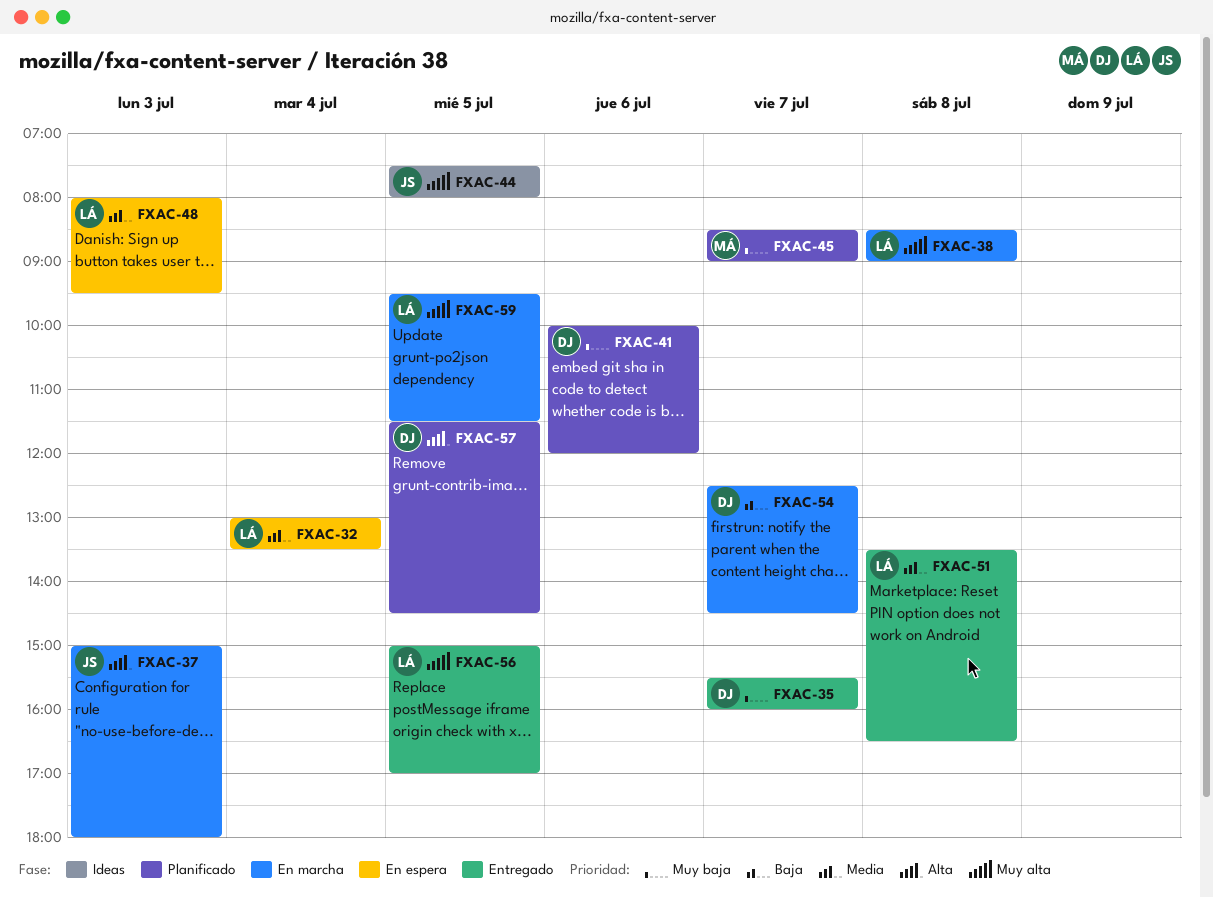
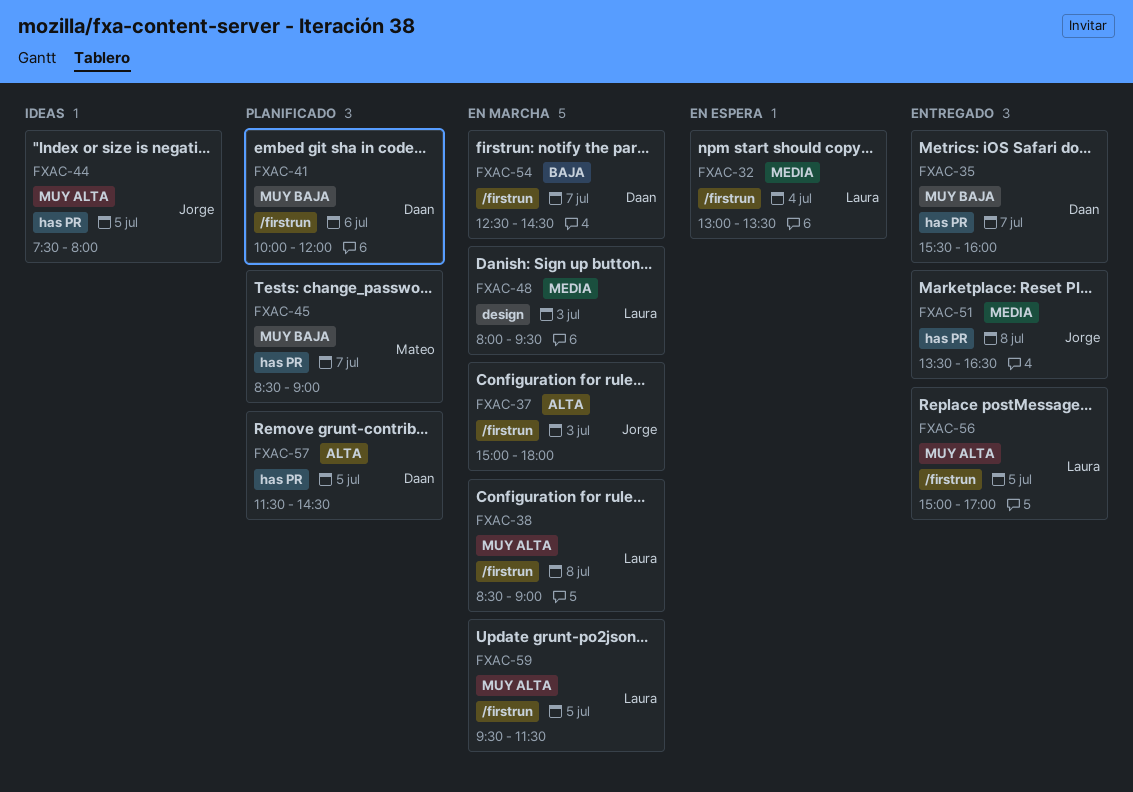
FXAC-48, status: En espera -> En marcha
FXAC-51, owner: Laura -> Jorge

